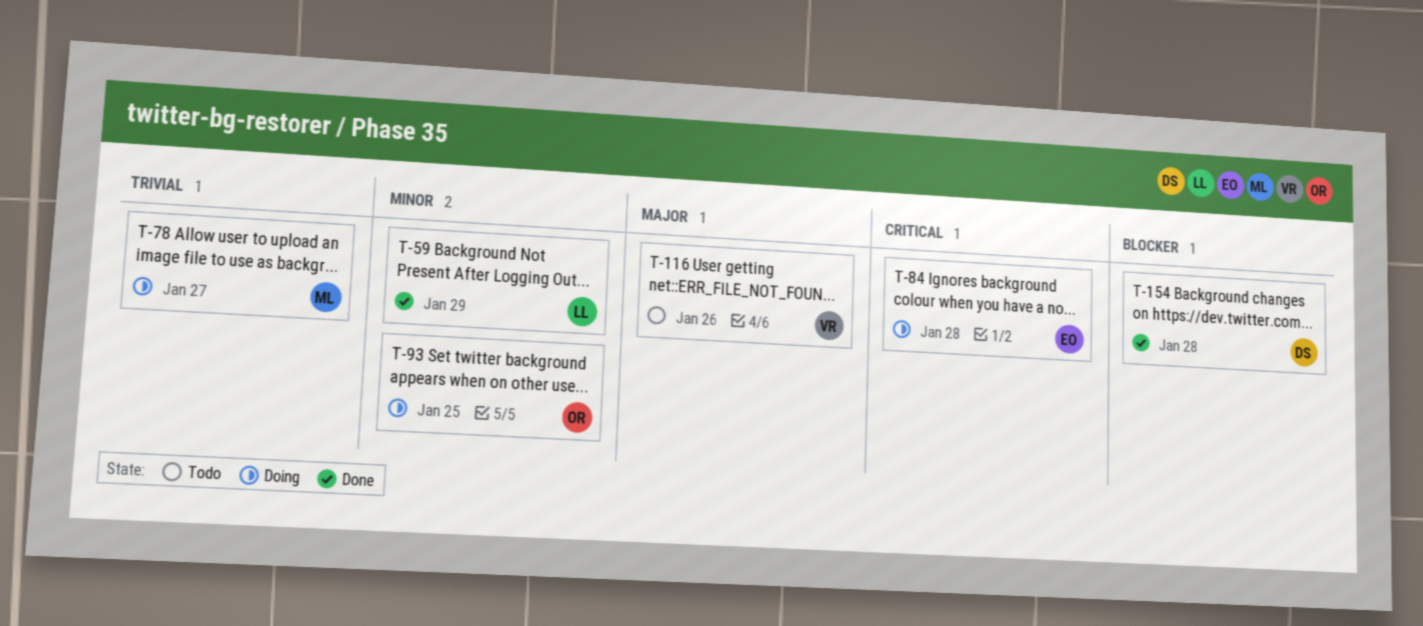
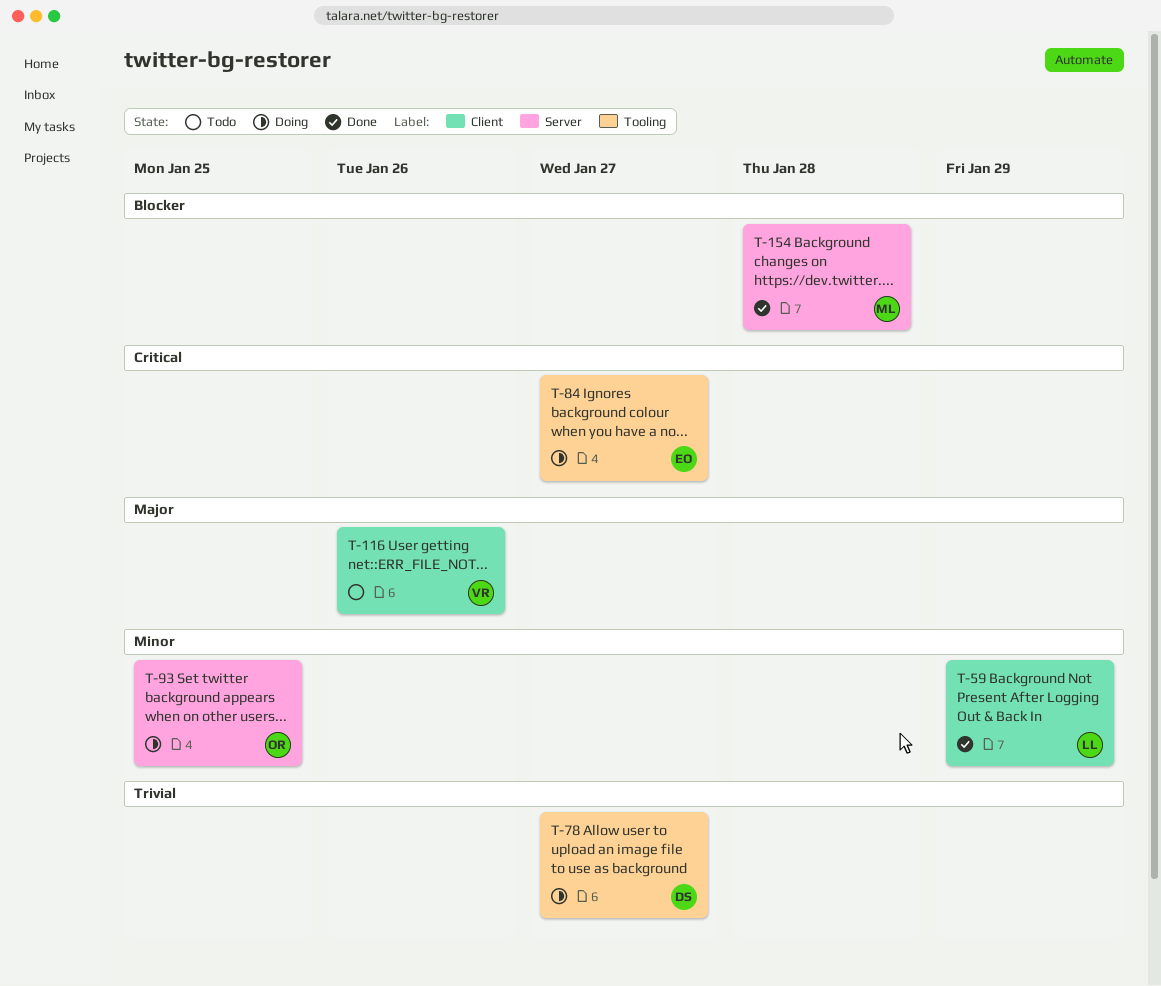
T-78, owner: ML -> DS
T-84, due: Jan 28 -> Jan 27
T-154, owner: DS -> ML

